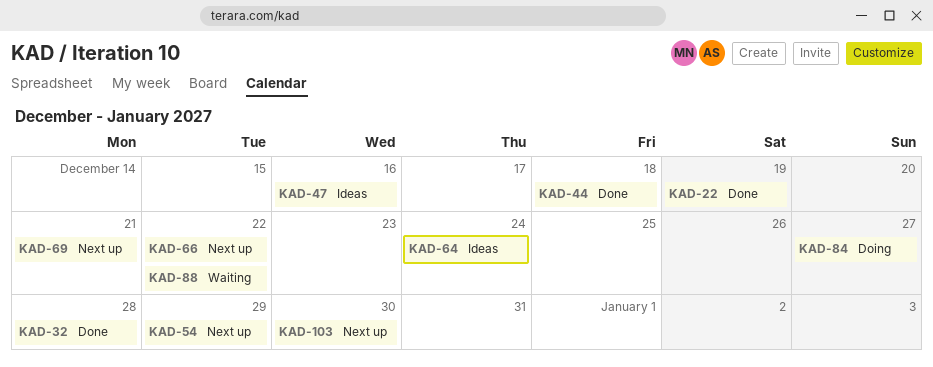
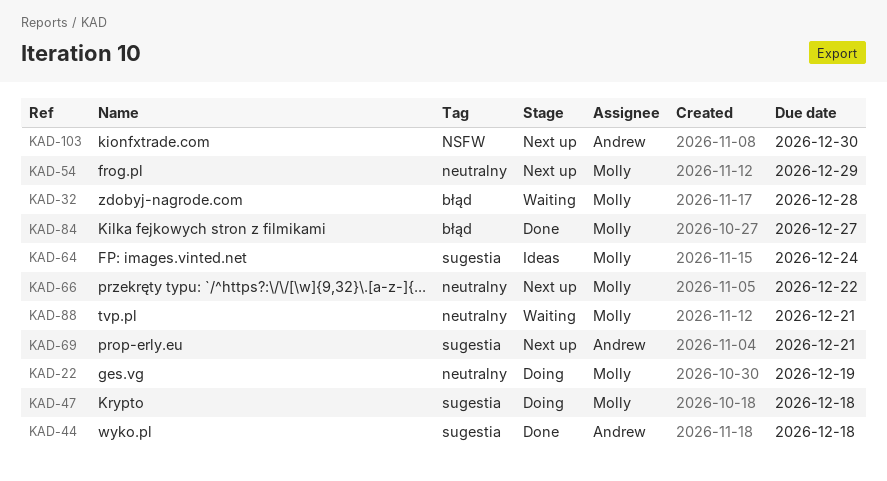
KAD-22, status: Done -> Doing
KAD-32, status: Done -> Waiting
KAD-47, status: Ideas -> Doing
KAD-47, due: Dec 16 -> Dec 18
KAD-84, status: Doing -> Done
KAD-88, due: Dec 22 -> Dec 21

